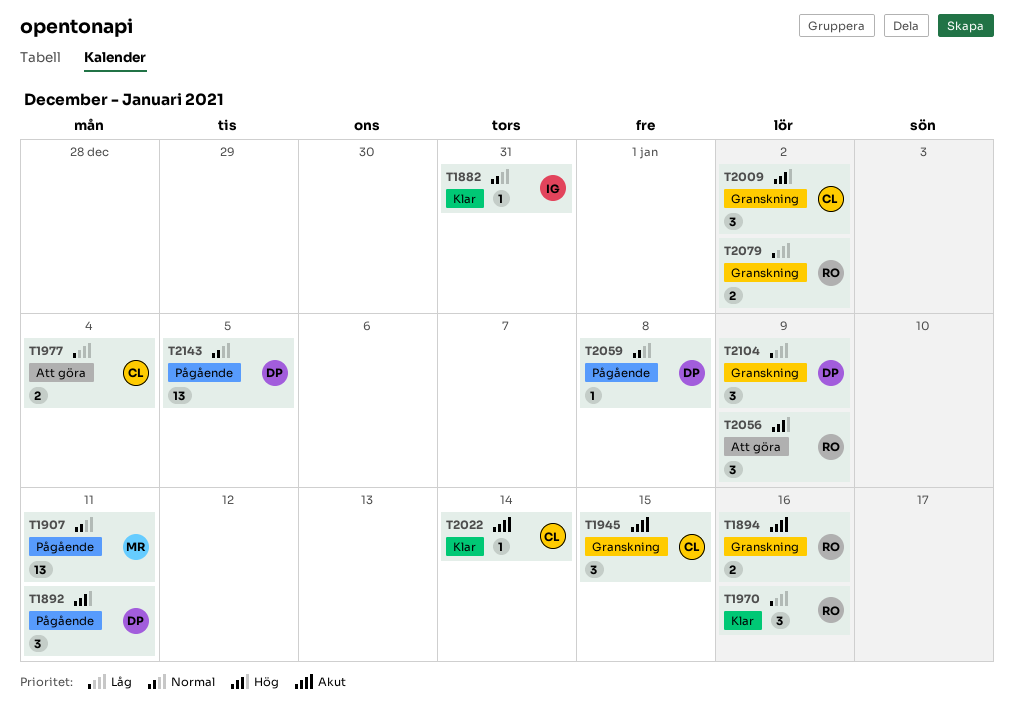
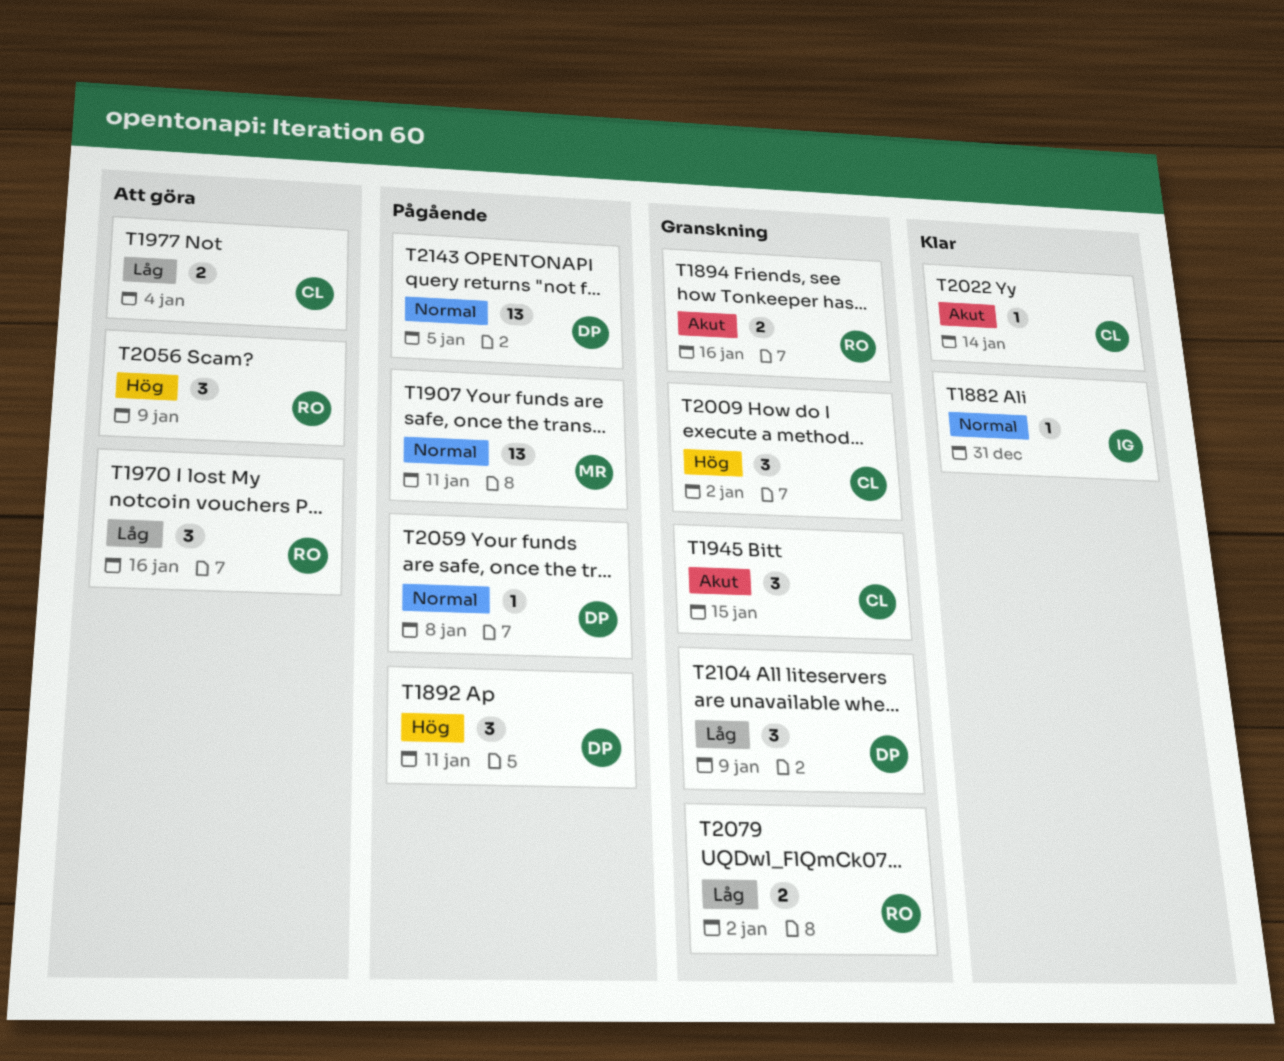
T1970, status: Klar -> Att göra

